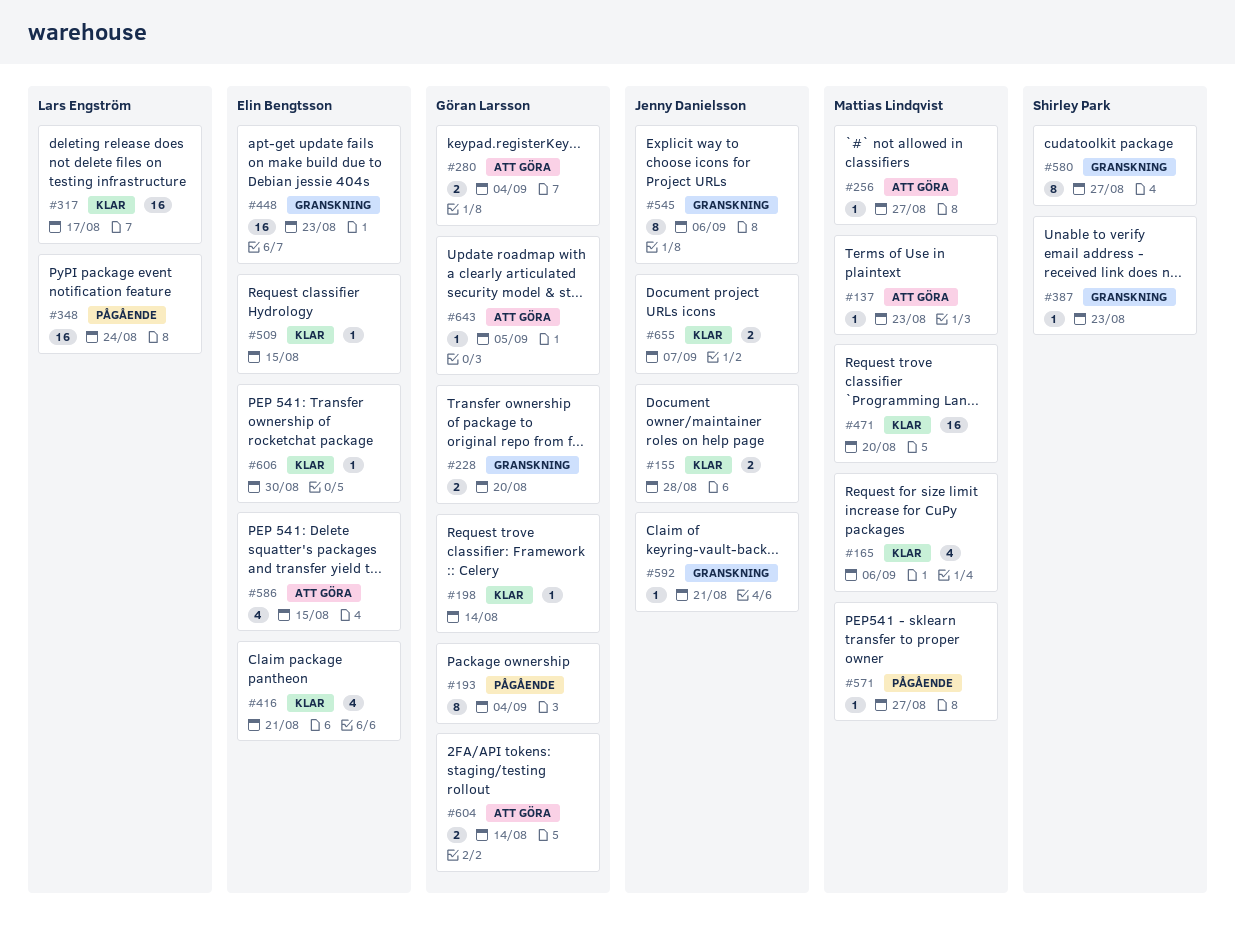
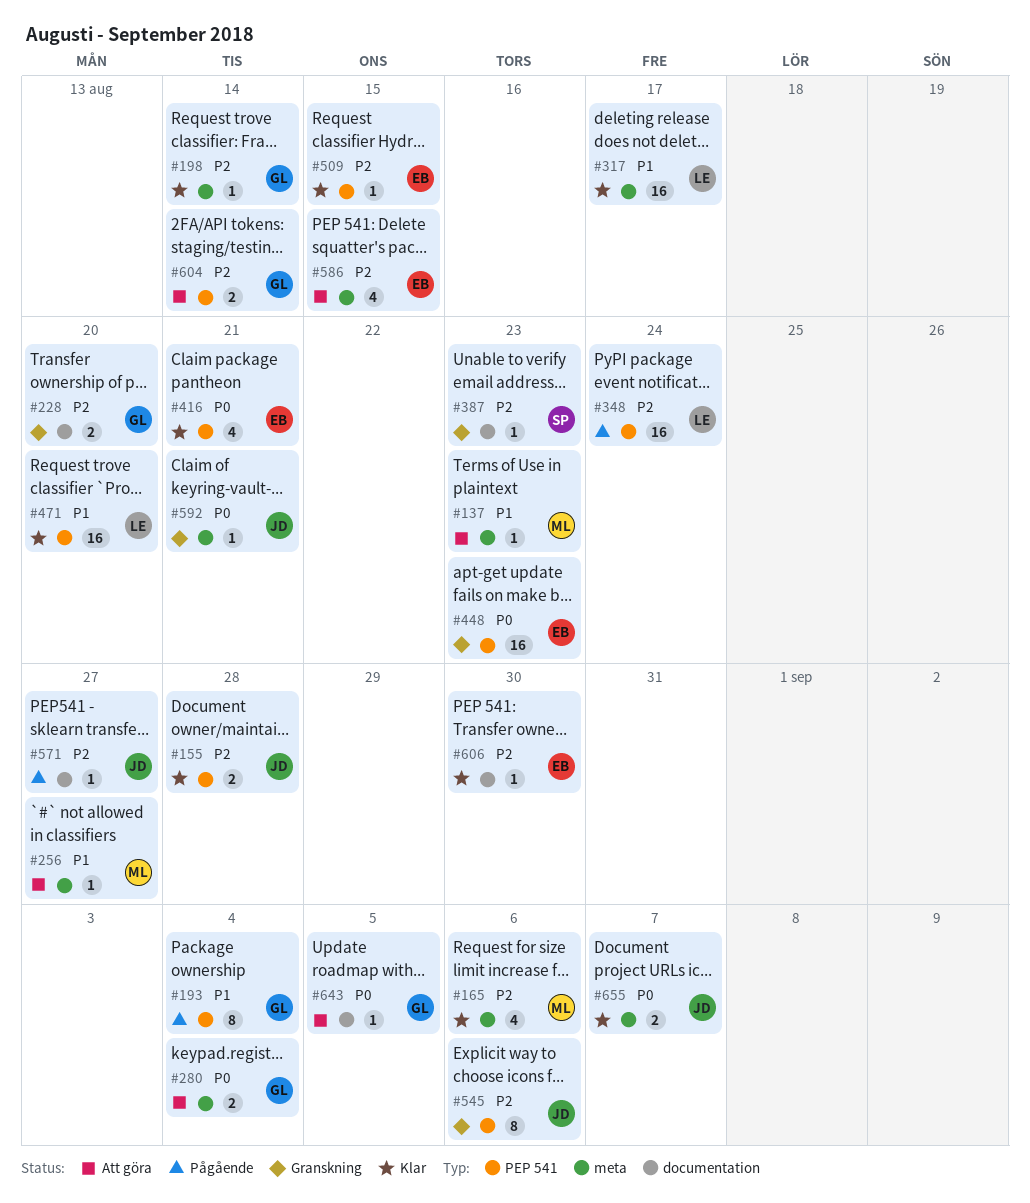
#471, owner: Mattias Lindqvist -> Lars Engström
#571, owner: Mattias Lindqvist -> Jenny Danielsson
#580: present -> none

